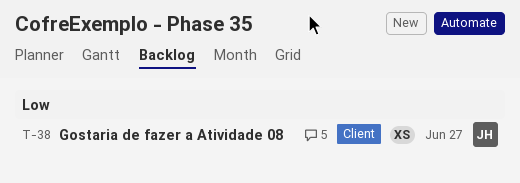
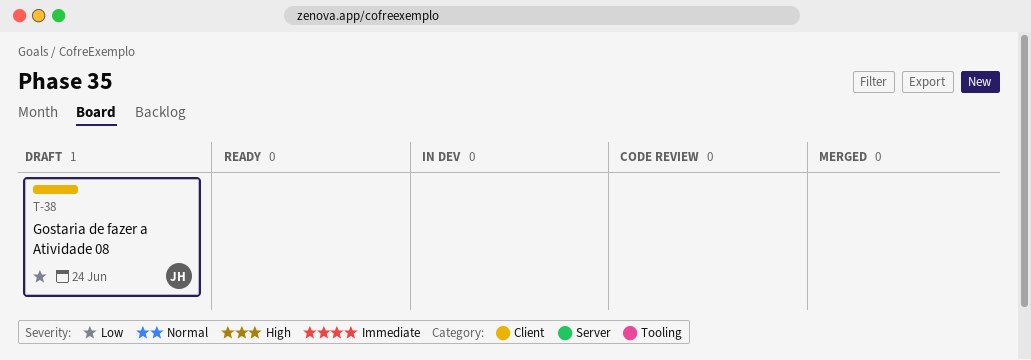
T-38, due: Jun 27 -> Jun 24

